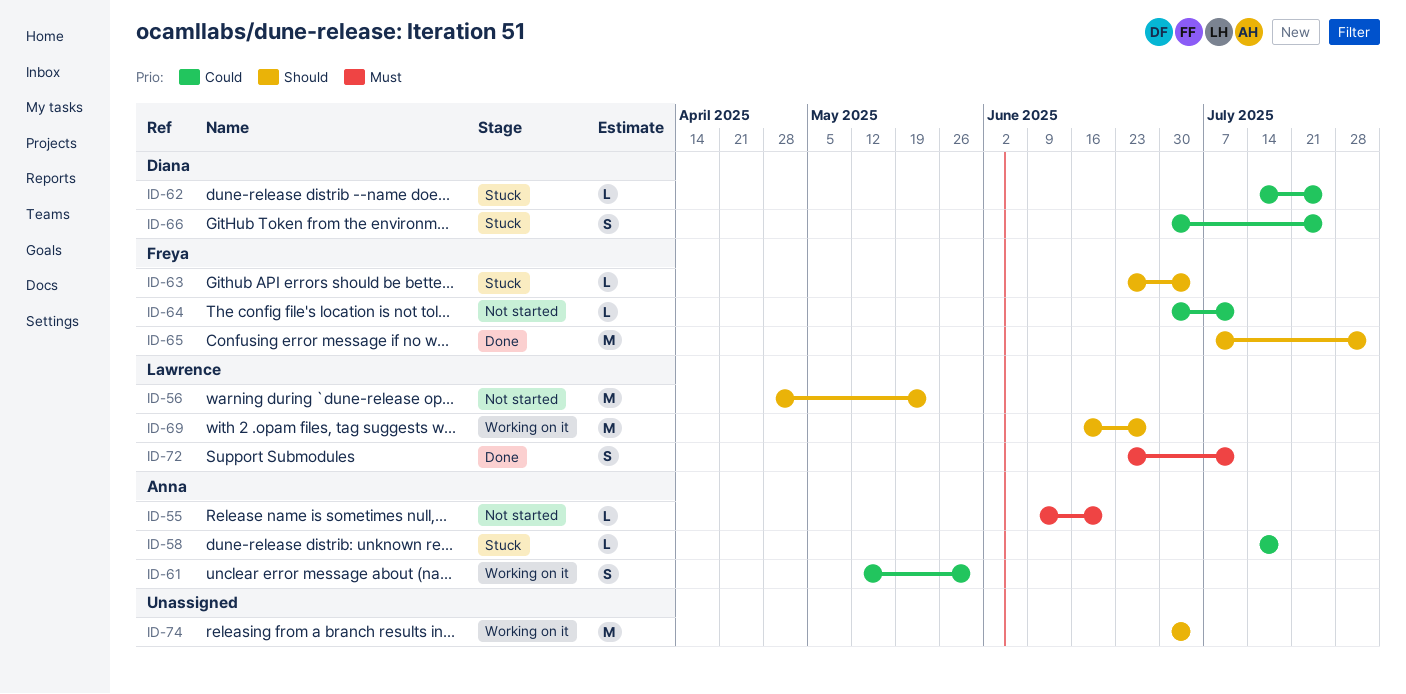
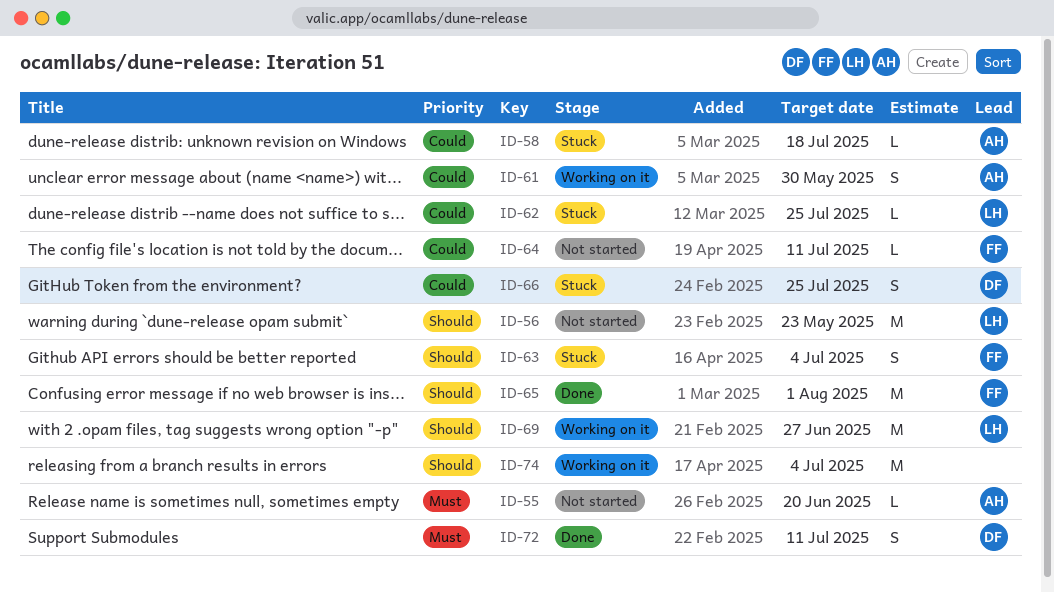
ID-62, owner: Diana -> Lawrence
ID-63, estimate: L -> S
ID-72, owner: Lawrence -> Diana

